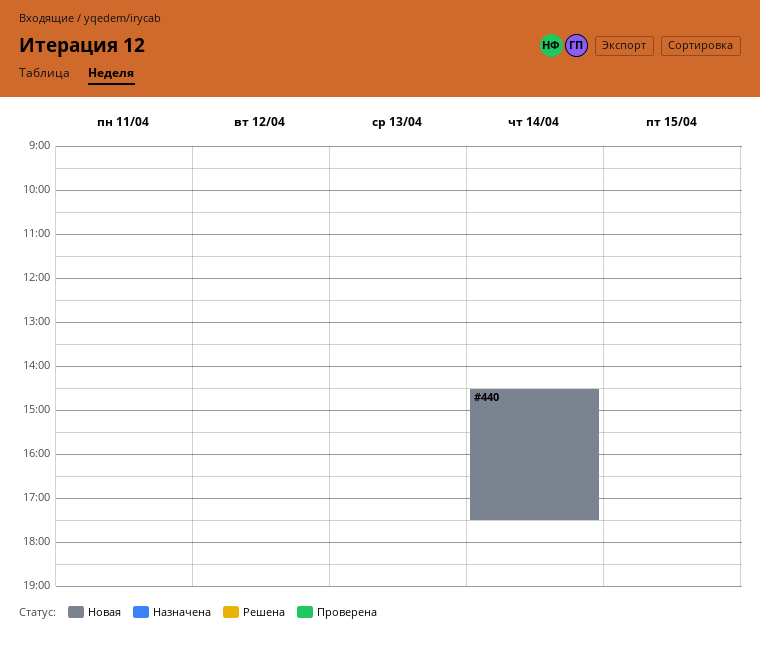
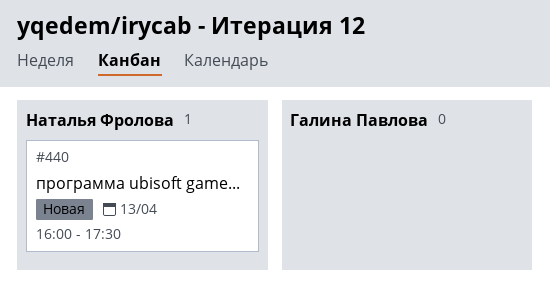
#440, day: Apr 14 -> Apr 13
#440, begins: 14:30 -> 16:00

